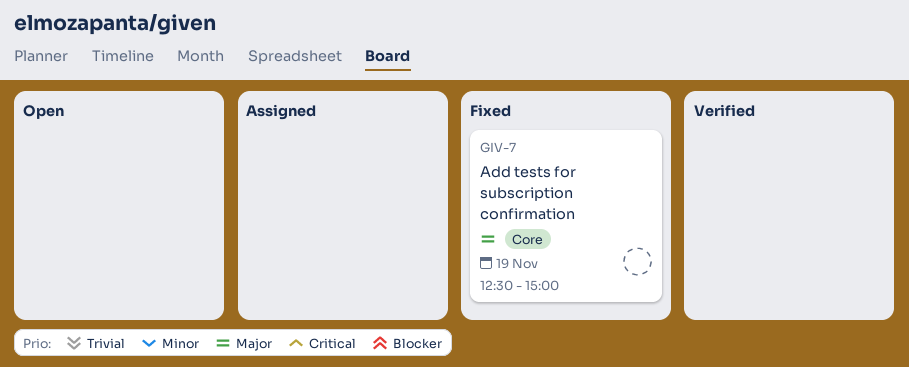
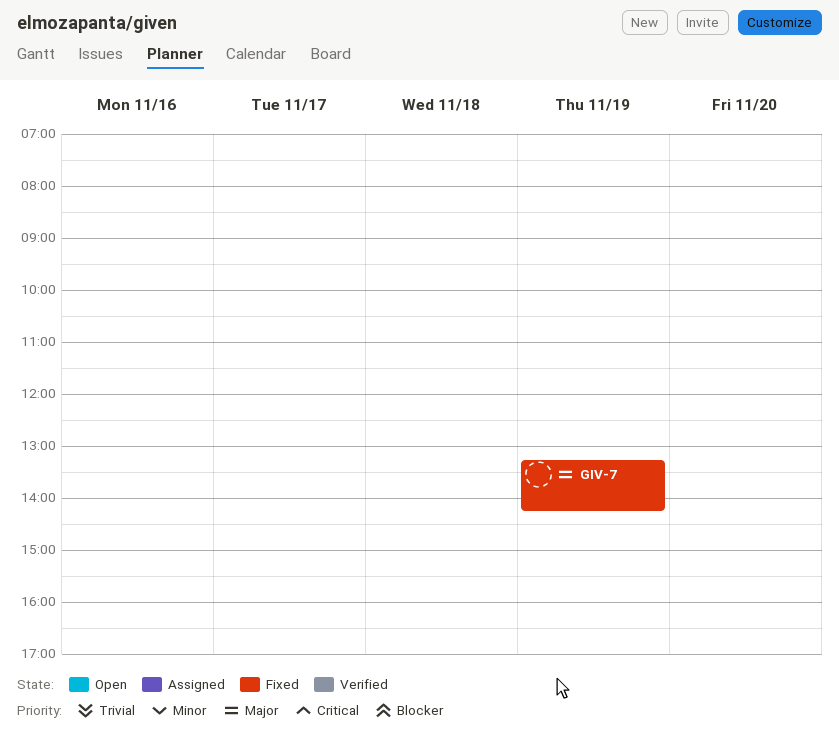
GIV-7, begins: 12:30 -> 13:15
GIV-7, ends: 15:00 -> 14:15

